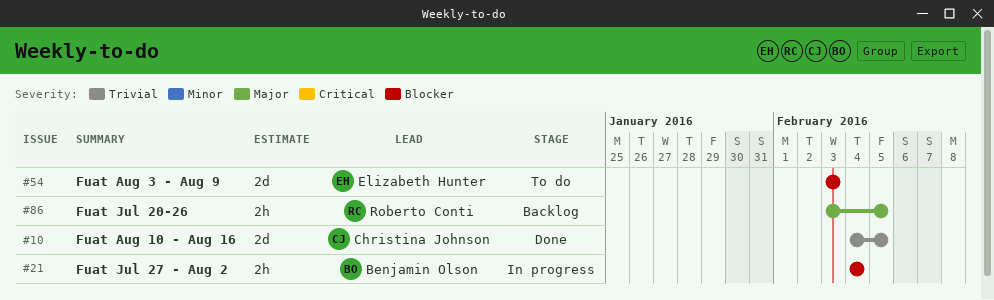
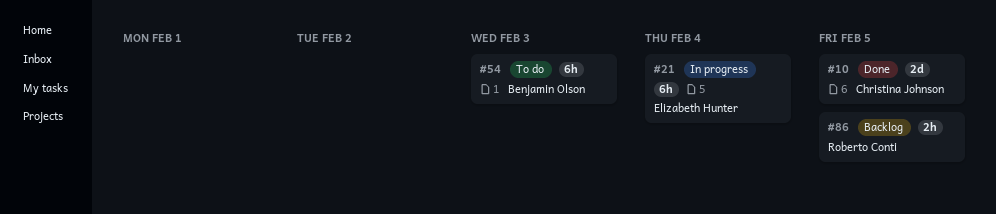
#21, owner: Benjamin Olson -> Elizabeth Hunter
#21, estimate: 2h -> 6h
#54, owner: Elizabeth Hunter -> Benjamin Olson
#54, estimate: 2d -> 6h

